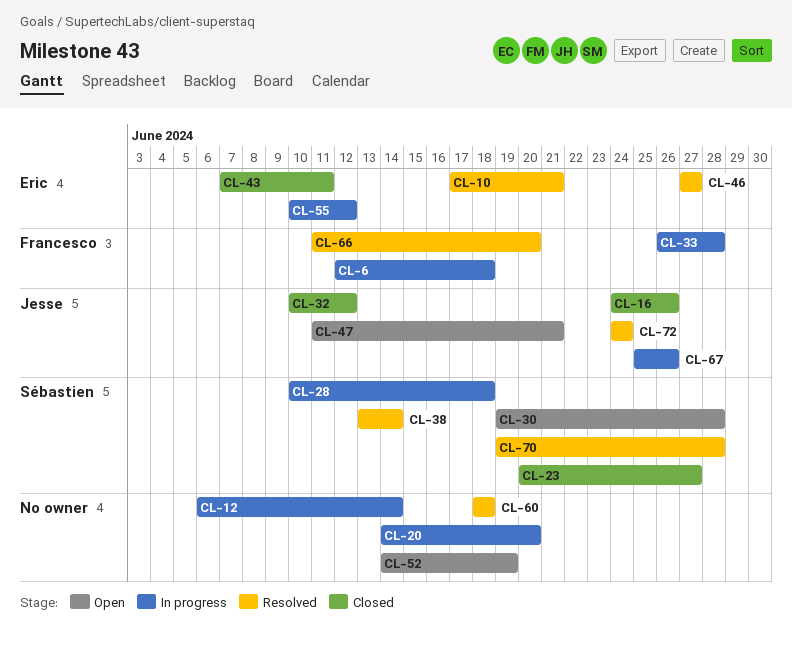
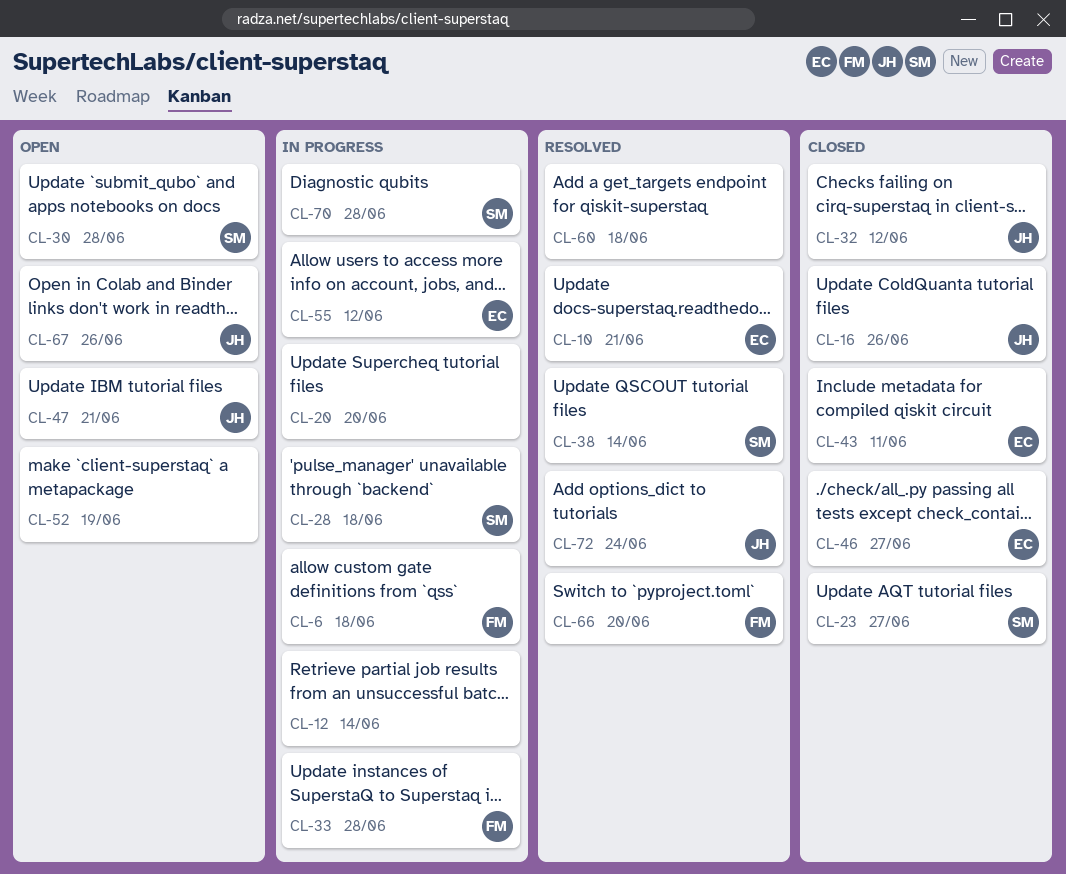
CL-46, status: Resolved -> Closed
CL-67, status: In progress -> Open
CL-70, status: Resolved -> In progress

